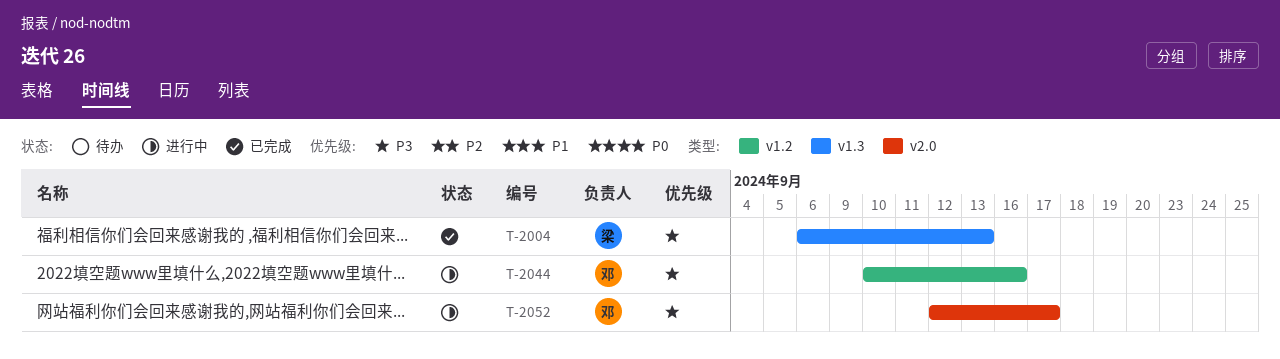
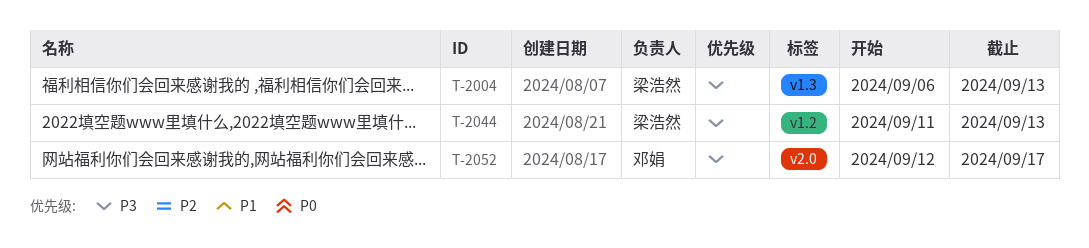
T-2044, owner: 邓娟 -> 梁浩然
T-2044, start: Sep 10 -> Sep 11
T-2044, due: Sep 16 -> Sep 13

